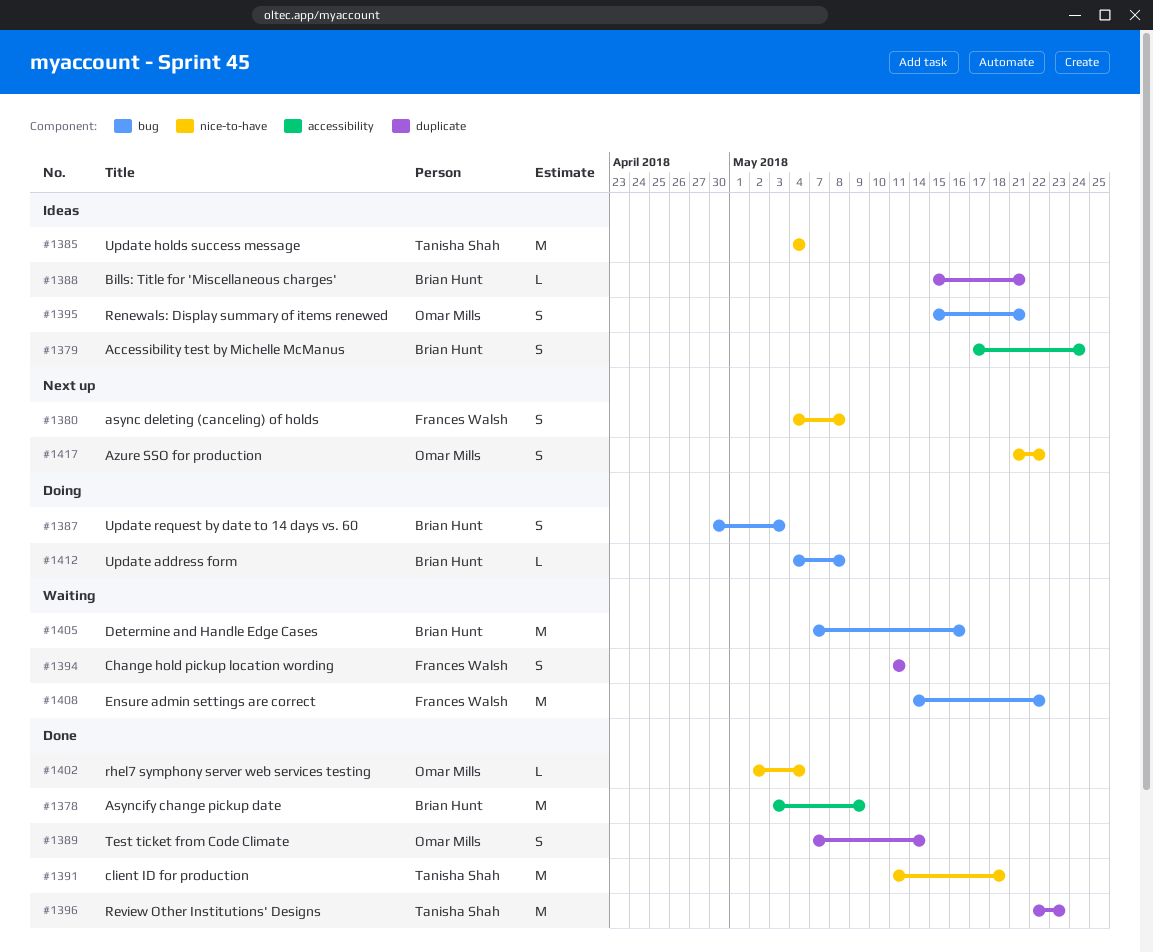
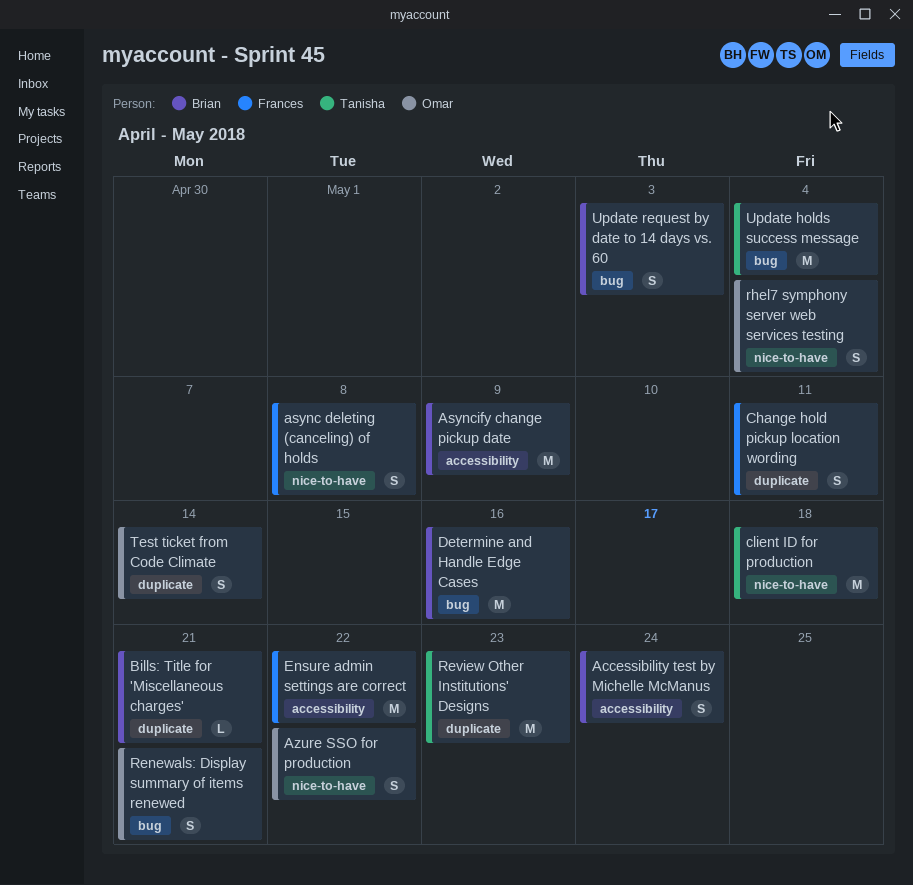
Ensure admin settings are correct, label: bug -> accessibility
rhel7 symphony server web services testing, estimate: L -> S
Update address form: present -> none
Update holds success message, label: nice-to-have -> bug

